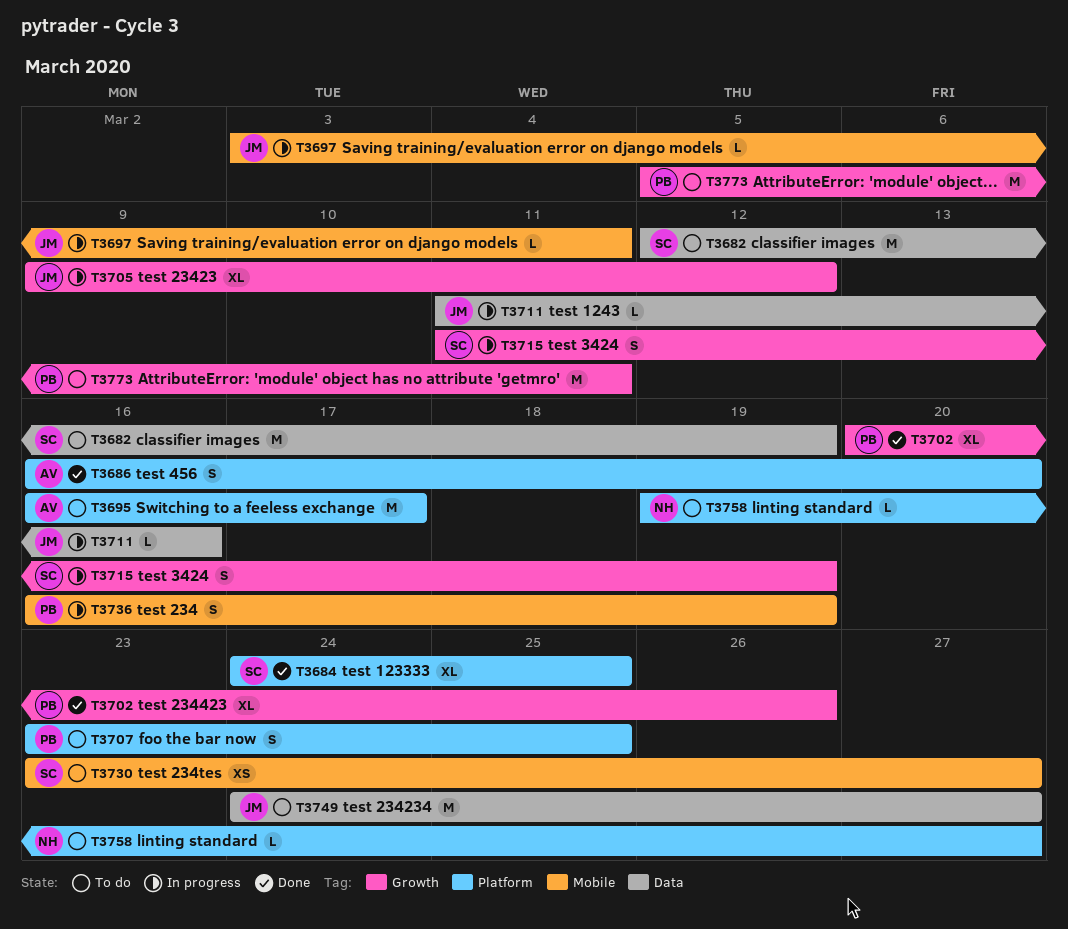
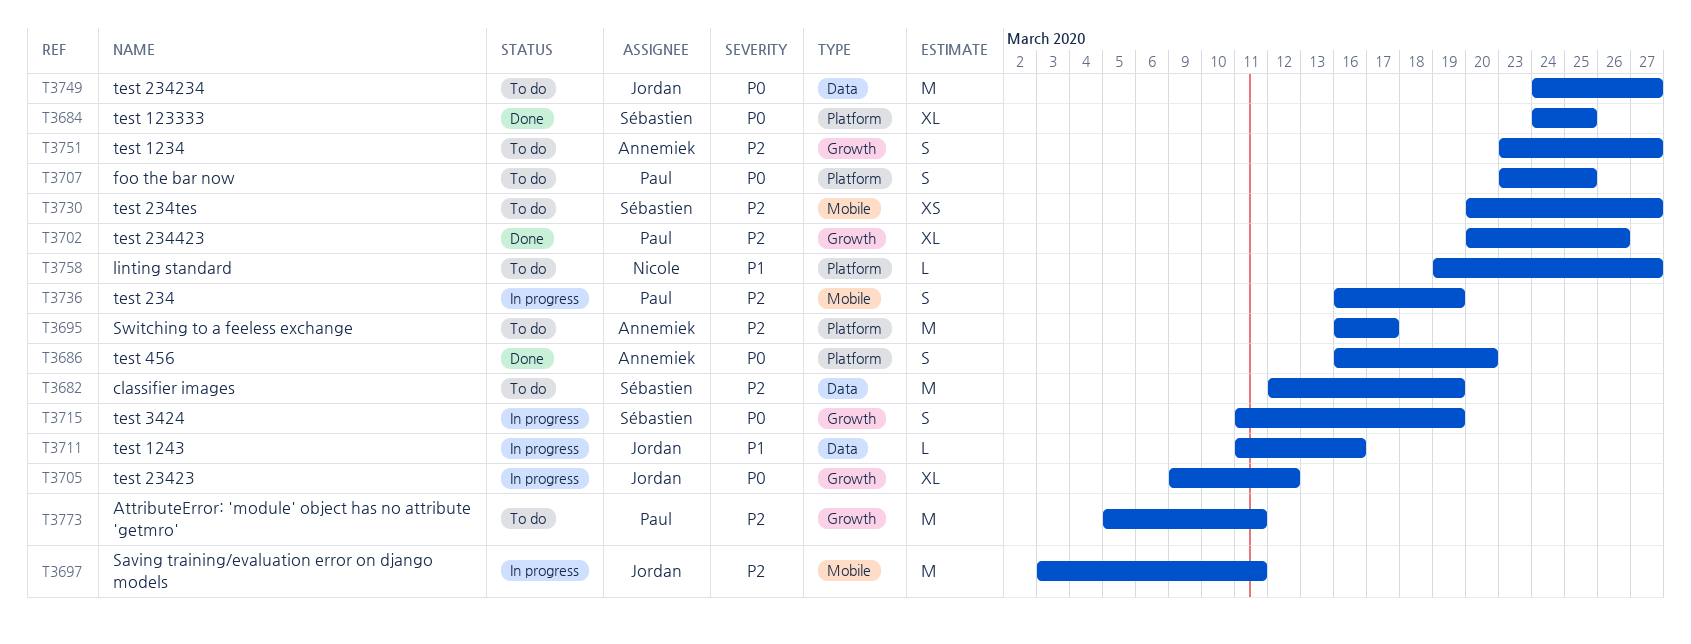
T3697, estimate: L -> M
T3730, start: Mar 23 -> Mar 20
T3751: none -> present

